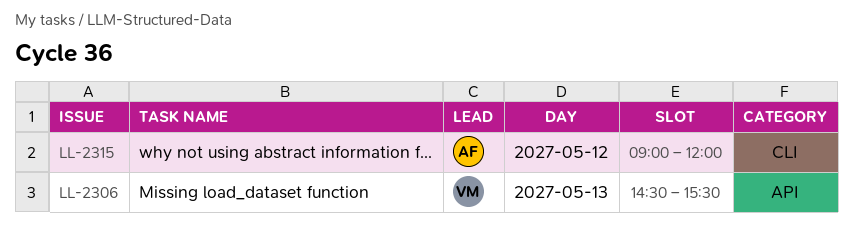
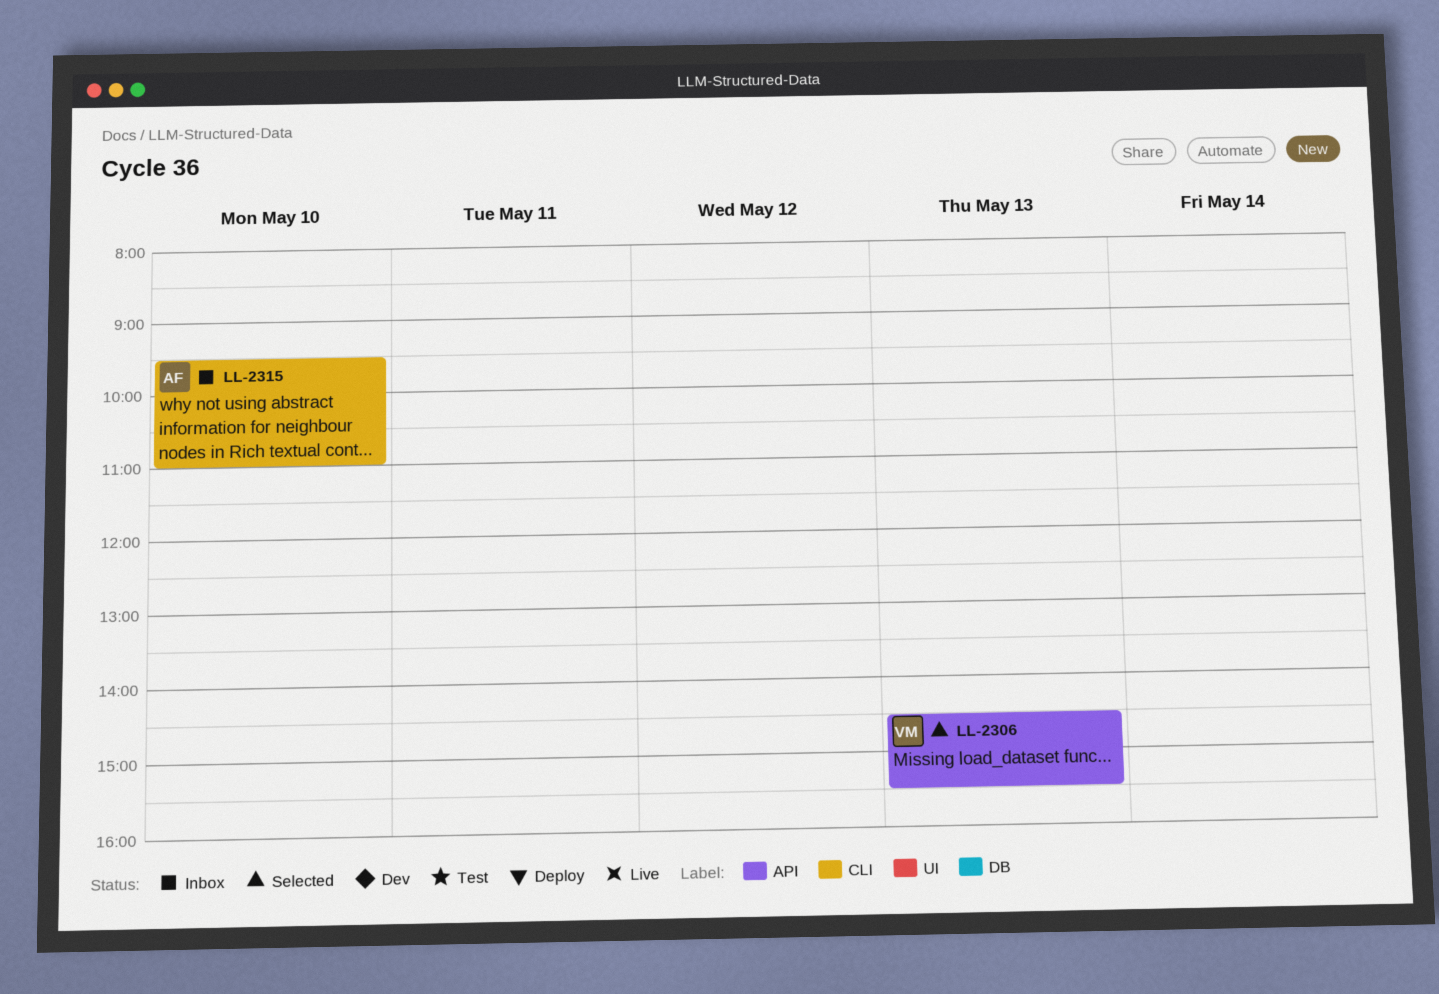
LL-2315, day: May 12 -> May 10
LL-2315, begins: 09:00 -> 09:30
LL-2315, ends: 12:00 -> 11:00

